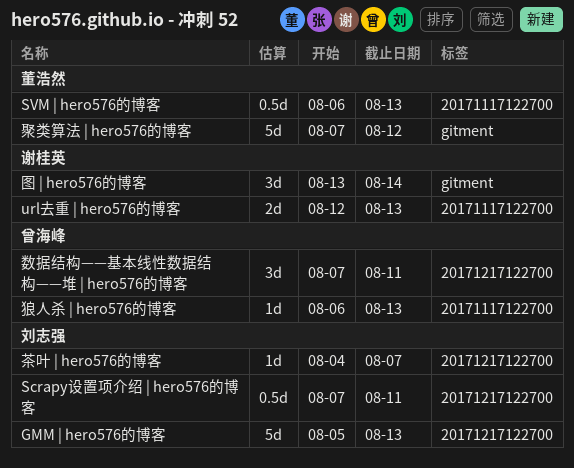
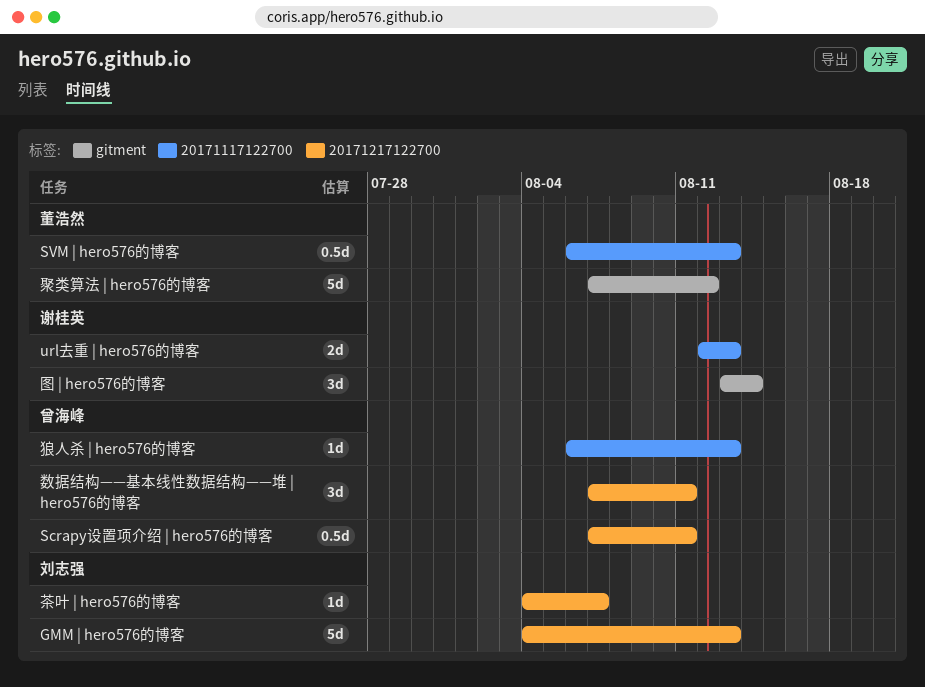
GMM | hero576的博客, start: Aug 5 -> Aug 4
Scrapy设置项介绍 | hero576的博客, owner: 刘志强 -> 曾海峰

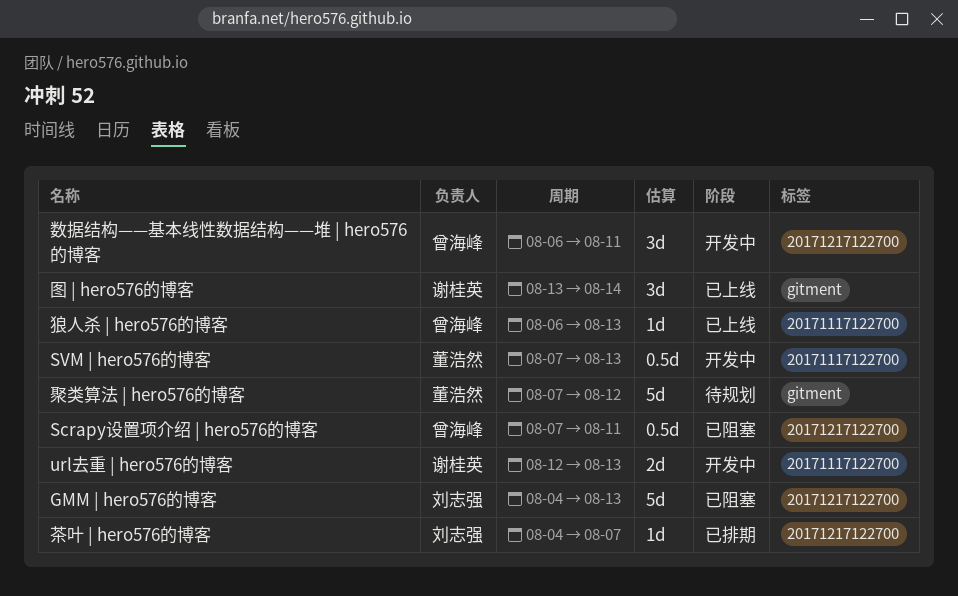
SVM | hero576的博客, start: Aug 6 -> Aug 7
数据结构——基本线性数据结构——堆 | hero576的博客, start: Aug 7 -> Aug 6

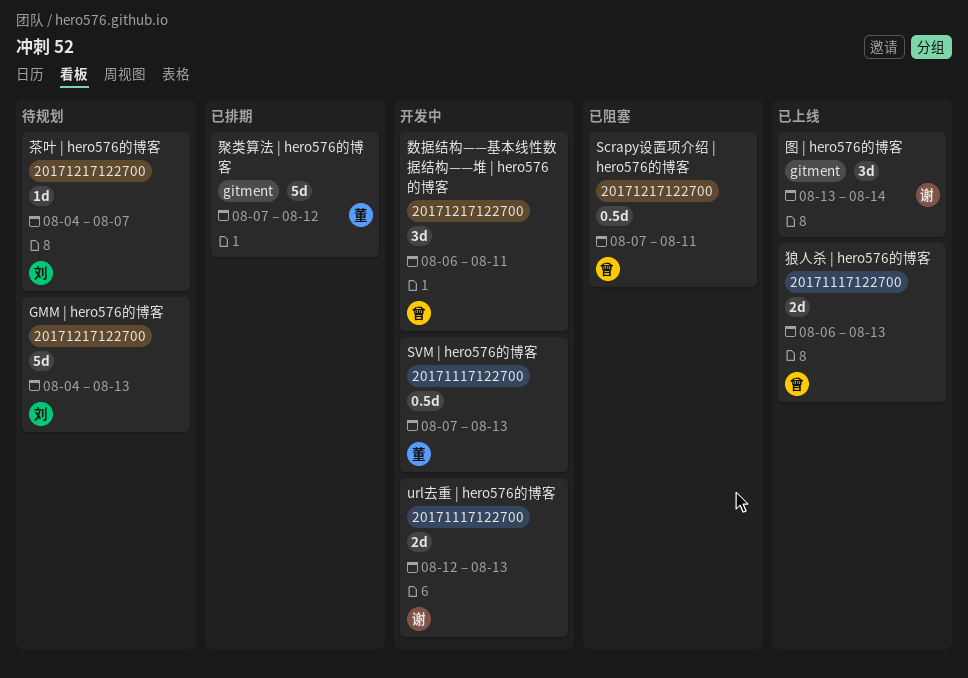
GMM | hero576的博客, status: 已阻塞 -> 待规划
狼人杀 | hero576的博客, estimate: 1d -> 2d
聚类算法 | hero576的博客, status: 待规划 -> 已排期
茶叶 | hero576的博客, status: 已排期 -> 待规划

